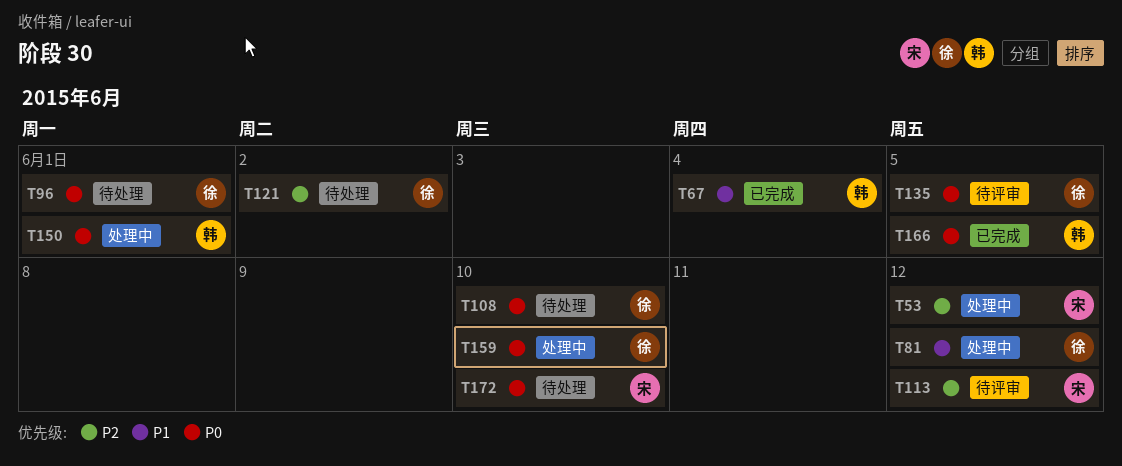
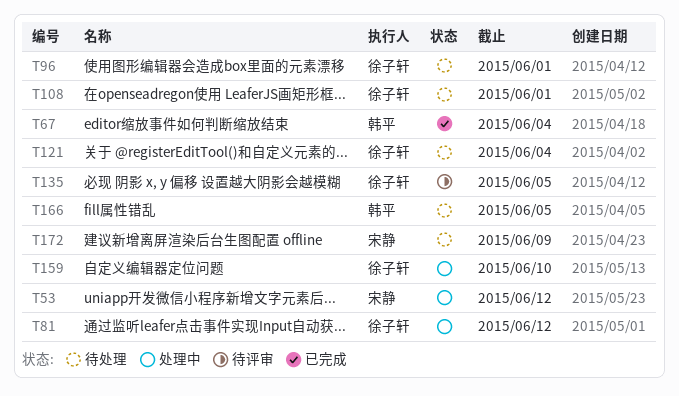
T108, due: Jun 10 -> Jun 1
T113: present -> none
T121, due: Jun 2 -> Jun 4
T150: present -> none
T166, status: 已完成 -> 待处理
T172, due: Jun 10 -> Jun 9

